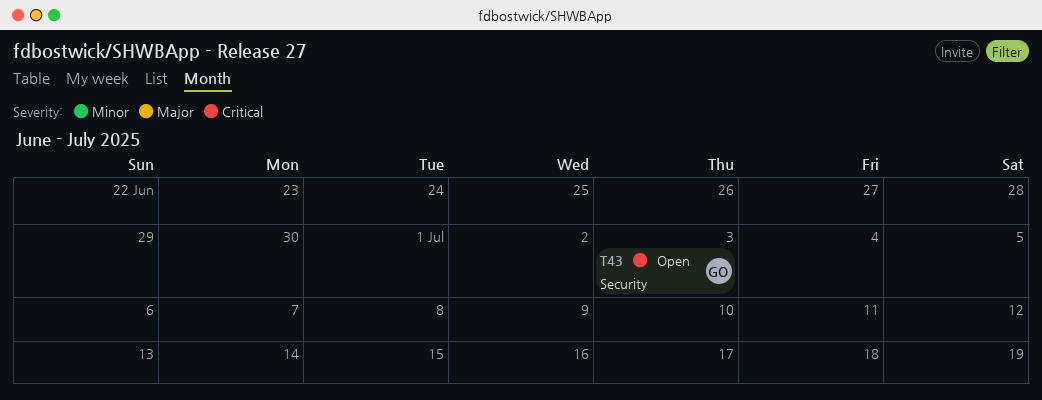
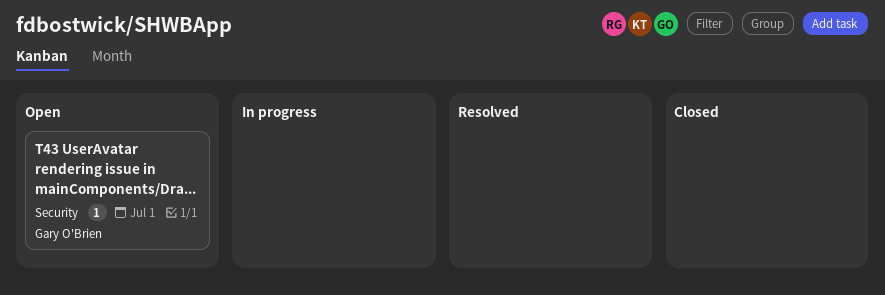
T43, due: Jul 3 -> Jul 1

